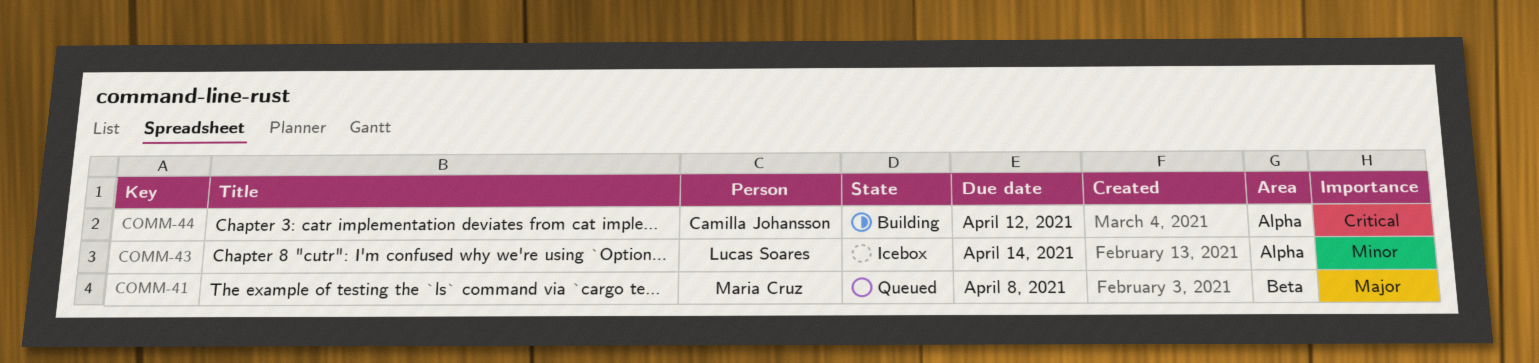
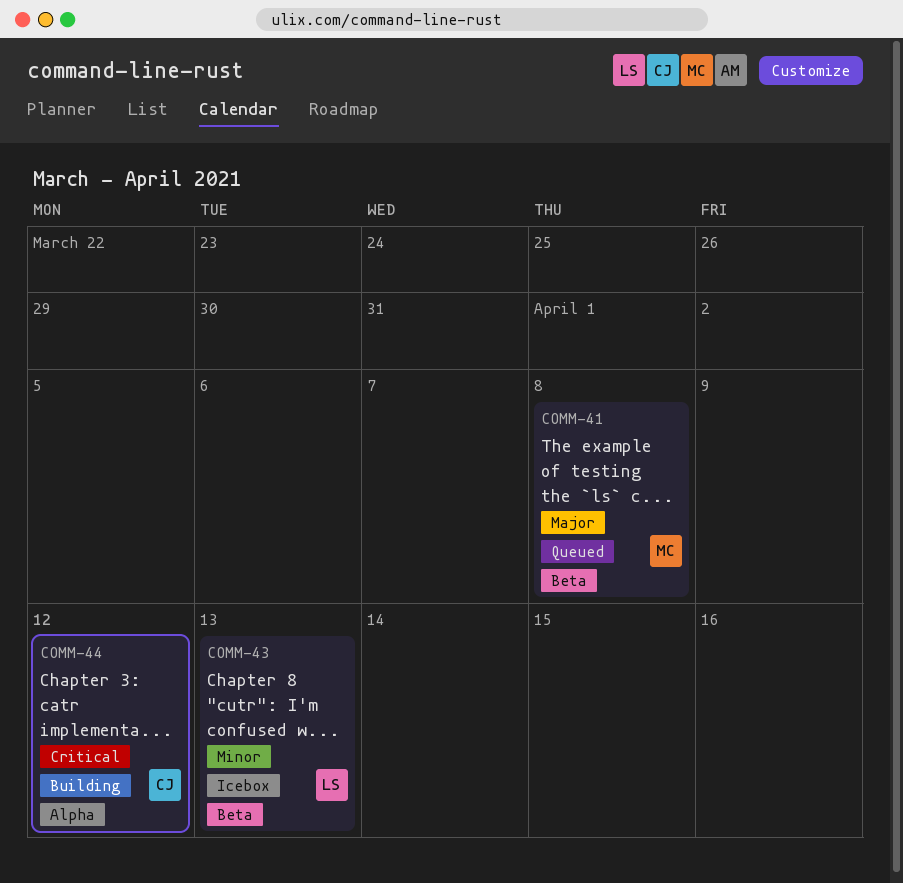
COMM-43, label: Alpha -> Beta
COMM-43, due: Apr 14 -> Apr 13

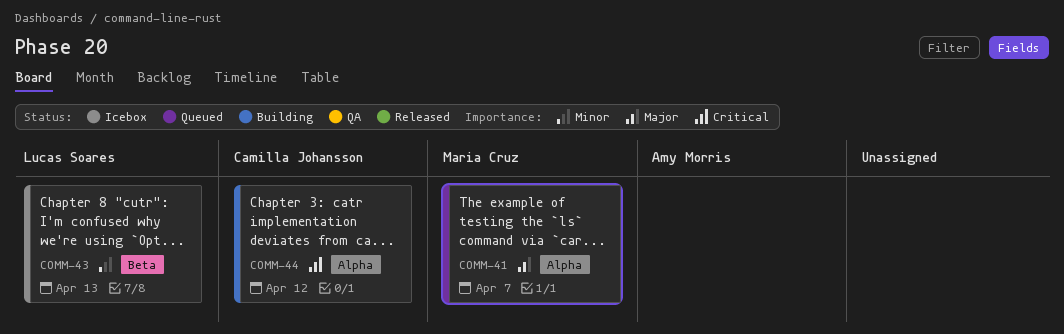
COMM-41, label: Beta -> Alpha
COMM-41, due: Apr 8 -> Apr 7

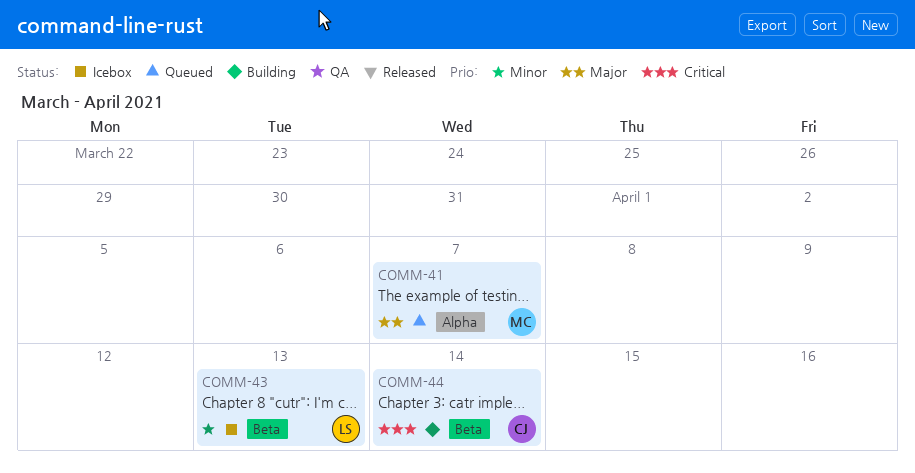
COMM-44, label: Alpha -> Beta
COMM-44, due: Apr 12 -> Apr 14

